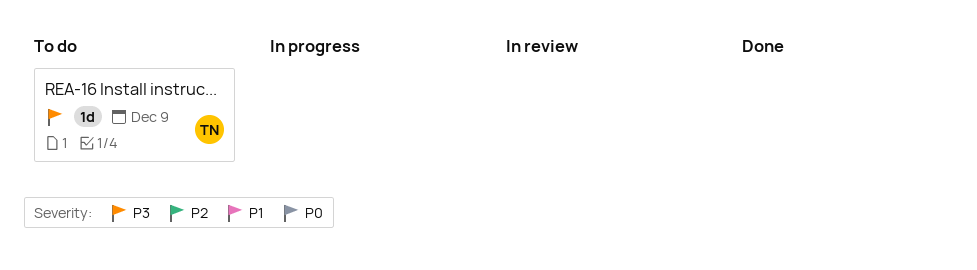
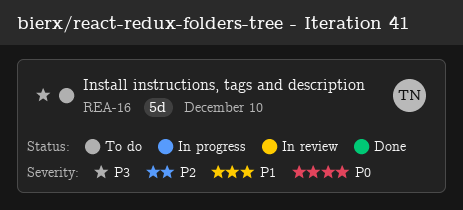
REA-16, estimate: 1d -> 5d
REA-16, due: Dec 9 -> Dec 10

